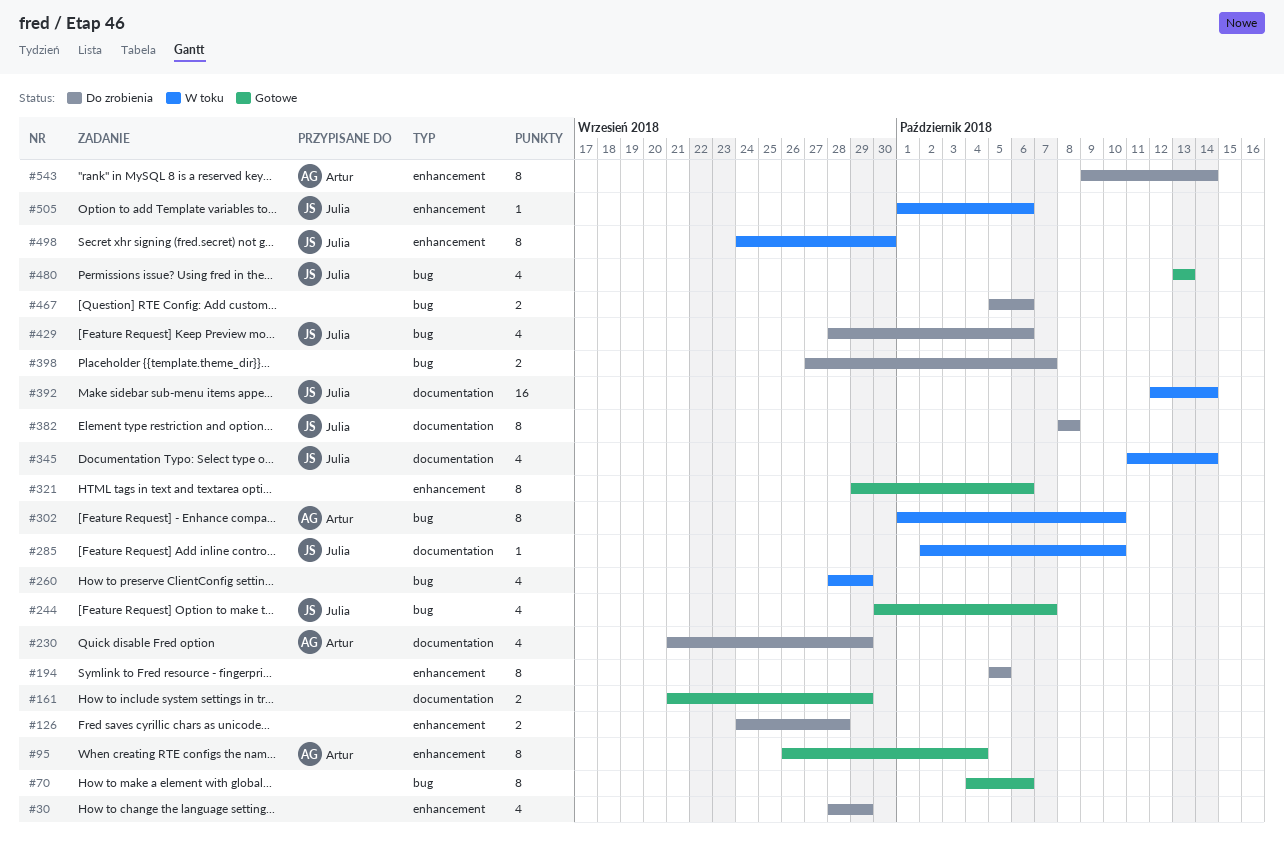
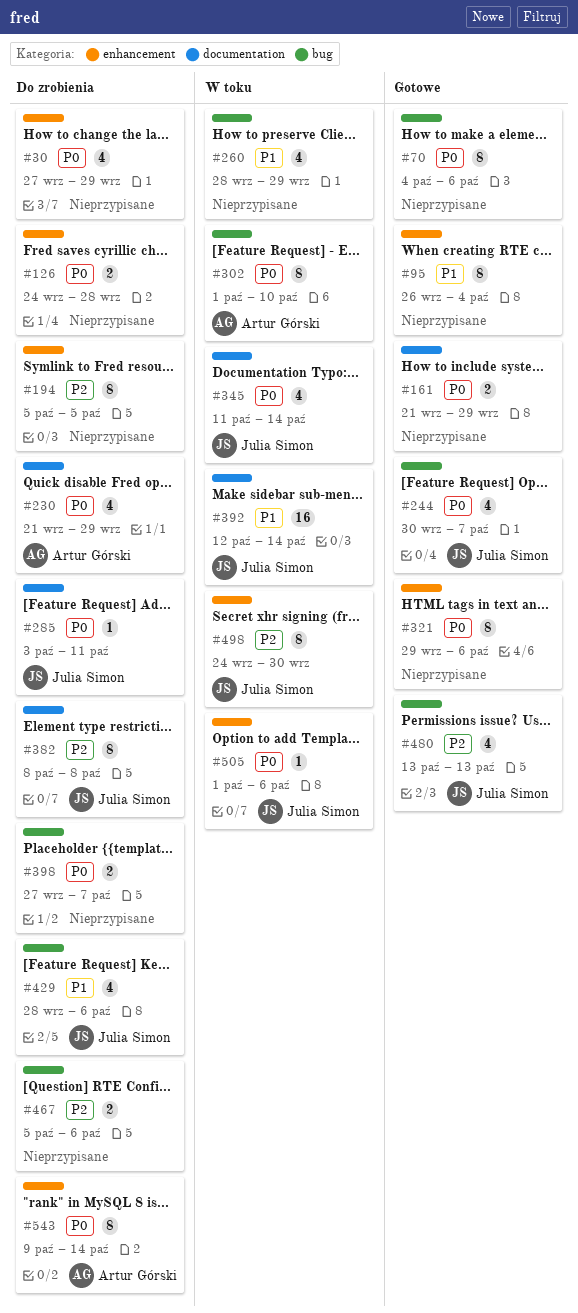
#30, start: Sep 28 -> Sep 27
#95, owner: Artur Górski -> none
#285, status: W toku -> Do zrobienia
#285, start: Oct 2 -> Oct 3
#285, due: Oct 10 -> Oct 11

